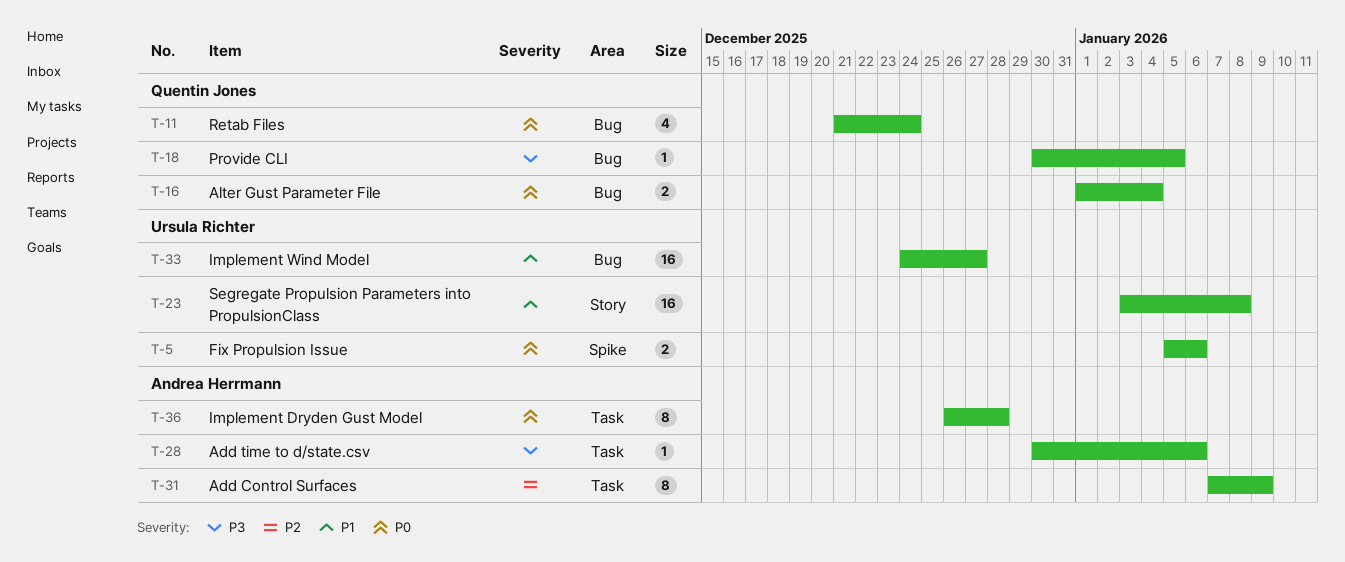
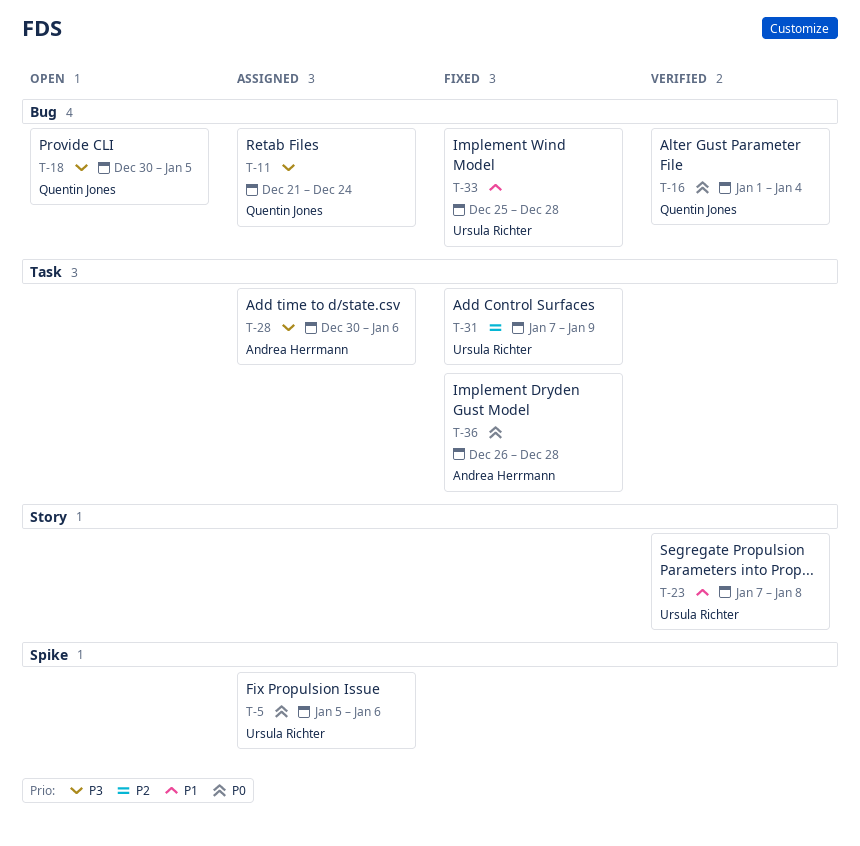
T-11, priority: P0 -> P3
T-23, start: Jan 3 -> Jan 7
T-31, owner: Andrea Herrmann -> Ursula Richter
T-33, start: Dec 24 -> Dec 25
T-33, due: Dec 27 -> Dec 28

